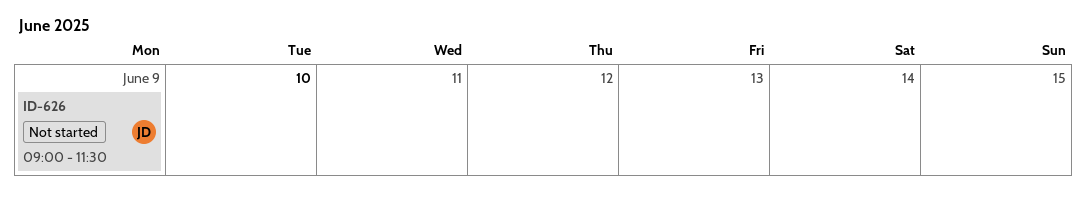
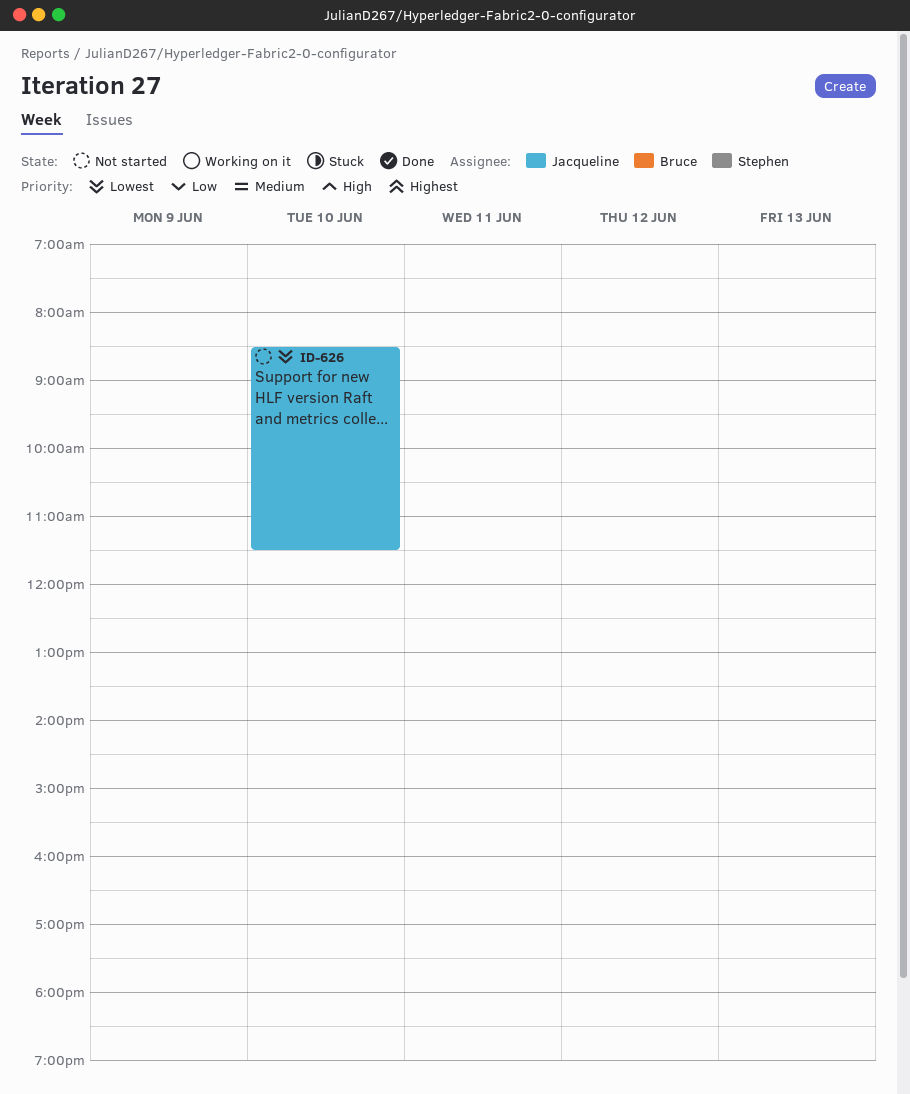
ID-626, day: Jun 9 -> Jun 10
ID-626, begins: 09:00 -> 08:30

